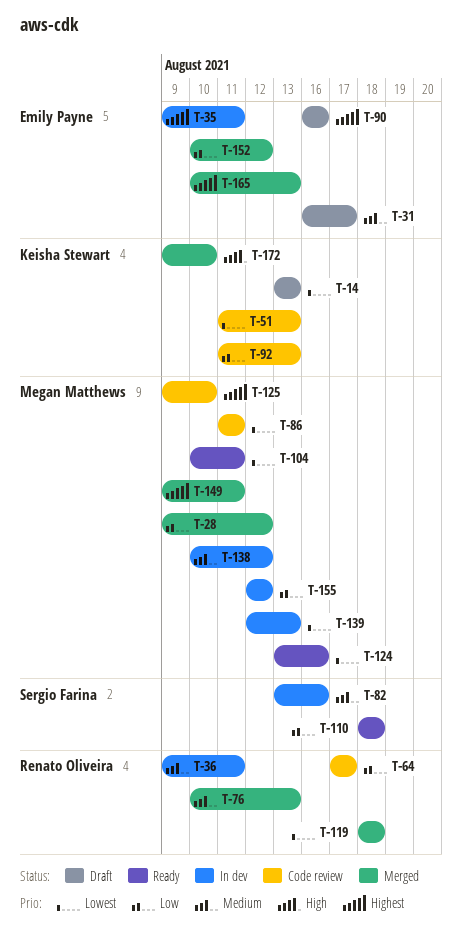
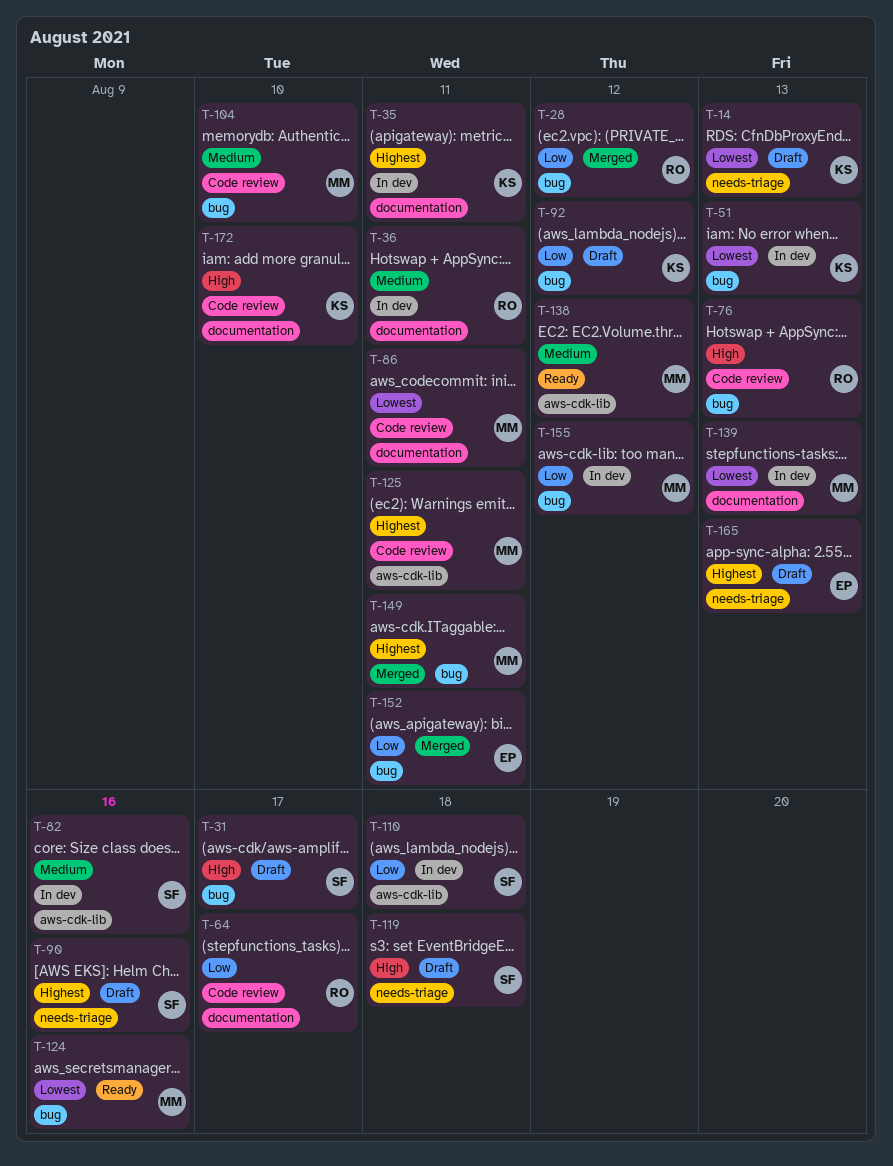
T-28, owner: Megan Matthews -> Renato Oliveira
T-31, owner: Emily Payne -> Sergio Farina
T-31, priority: Medium -> High
T-35, owner: Emily Payne -> Keisha Stewart
T-51, status: Code review -> In dev
T-76, status: Merged -> Code review
T-76, priority: Medium -> High
T-90, owner: Emily Payne -> Sergio Farina
T-92, status: Code review -> Draft
T-92, due: Aug 13 -> Aug 12
T-104, status: Ready -> Code review
T-104, priority: Lowest -> Medium
T-104, due: Aug 11 -> Aug 10
T-110, status: Ready -> In dev
T-119, status: Merged -> Draft
T-119, owner: Renato Oliveira -> Sergio Farina
T-119, priority: Lowest -> High
T-125, due: Aug 10 -> Aug 11
T-138, status: In dev -> Ready
T-152, due: Aug 12 -> Aug 11
T-165, status: Merged -> Draft
T-172, status: Merged -> Code review

